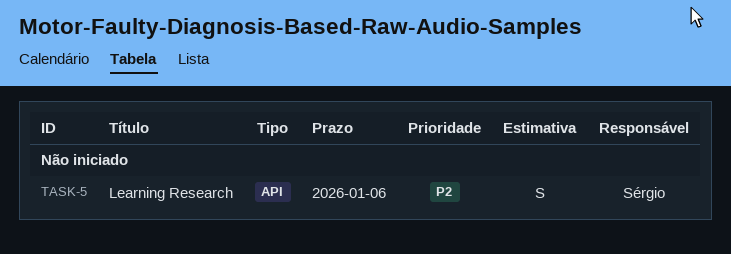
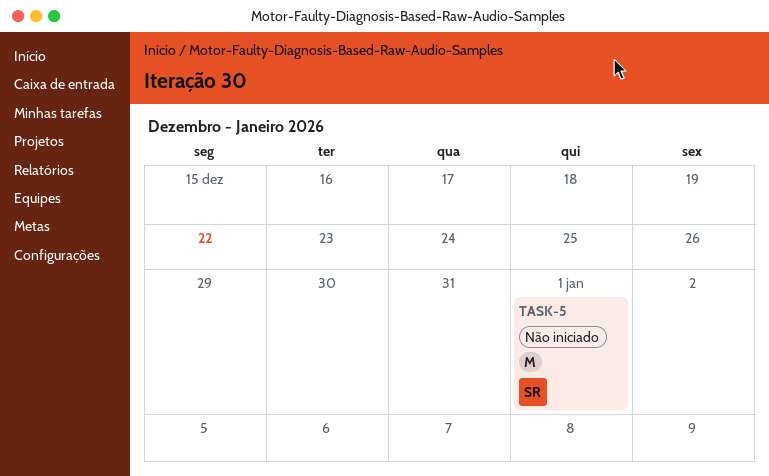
TASK-5, estimate: S -> M
TASK-5, due: Jan 6 -> Jan 1

